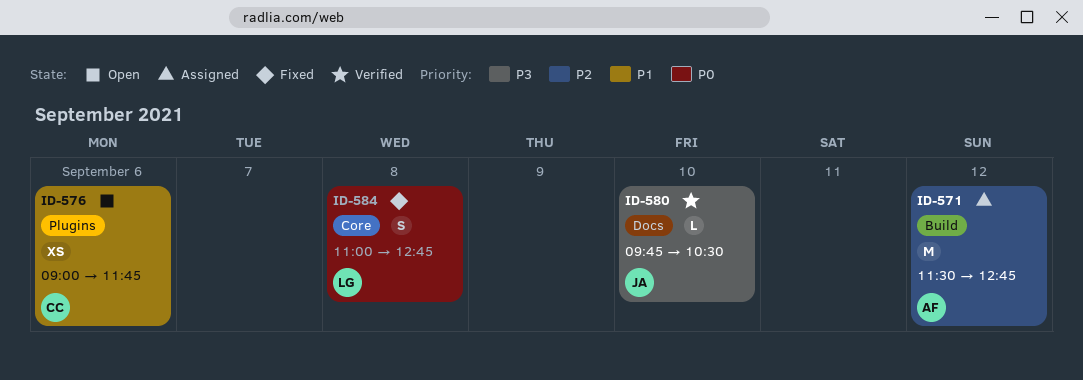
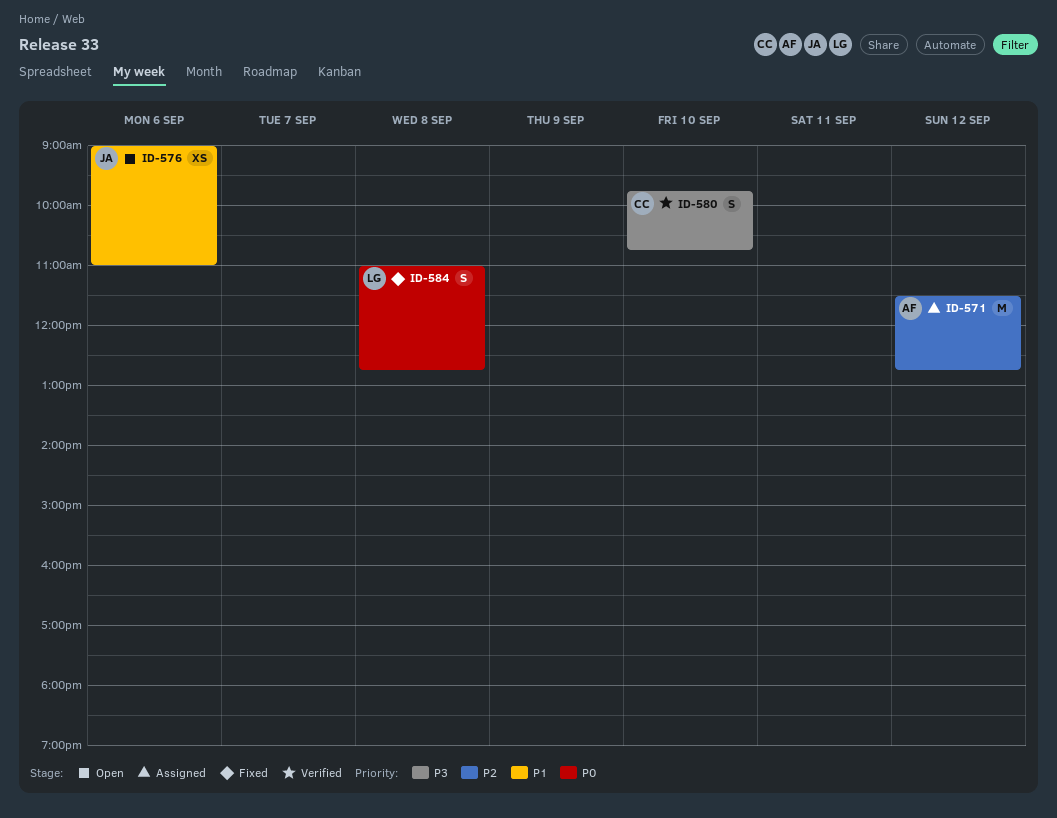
ID-576, owner: CC -> JA
ID-576, ends: 11:45 -> 11:00
ID-580, owner: JA -> CC
ID-580, estimate: L -> S
ID-580, ends: 10:30 -> 10:45

